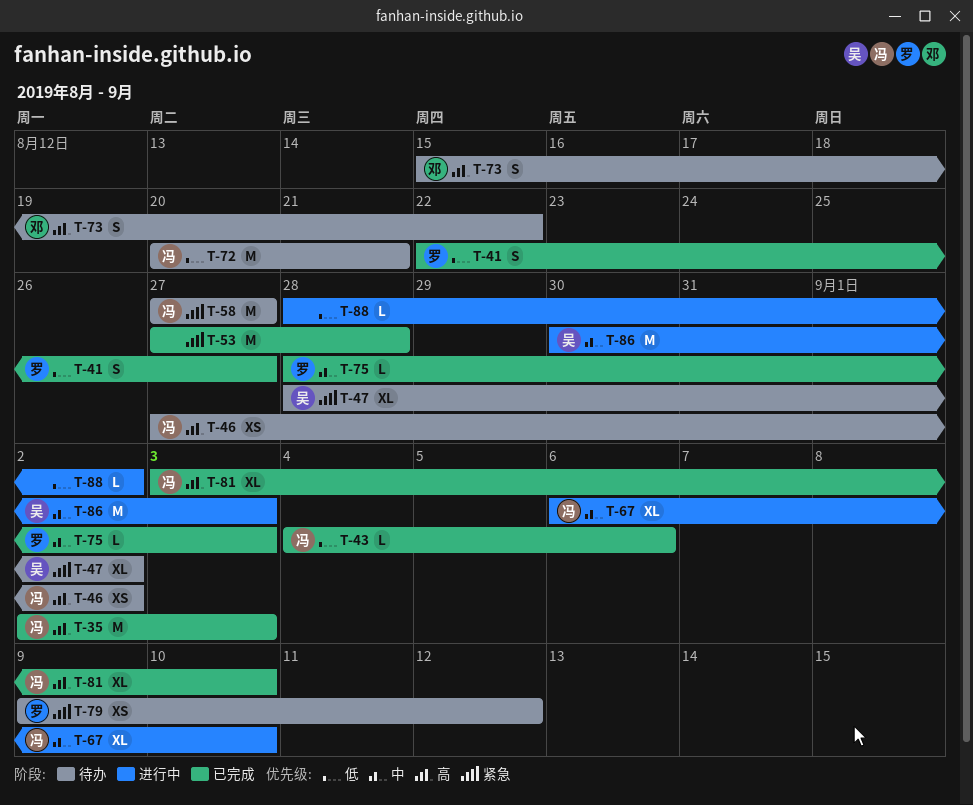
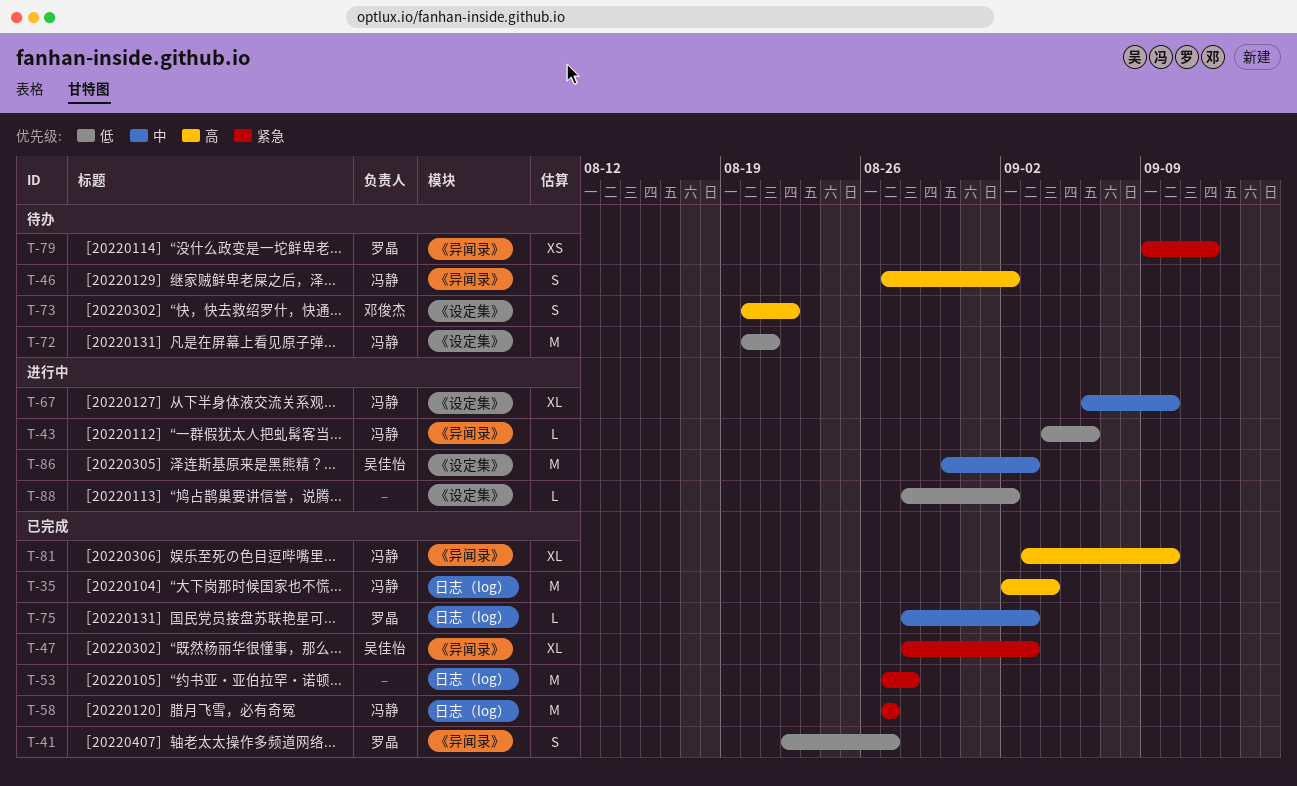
T-35, due: Sep 3 -> Sep 4
T-43, status: 已完成 -> 进行中
T-46, estimate: XS -> S
T-47, status: 待办 -> 已完成
T-47, due: Sep 2 -> Sep 3
T-58, status: 待办 -> 已完成
T-73, start: Aug 15 -> Aug 20

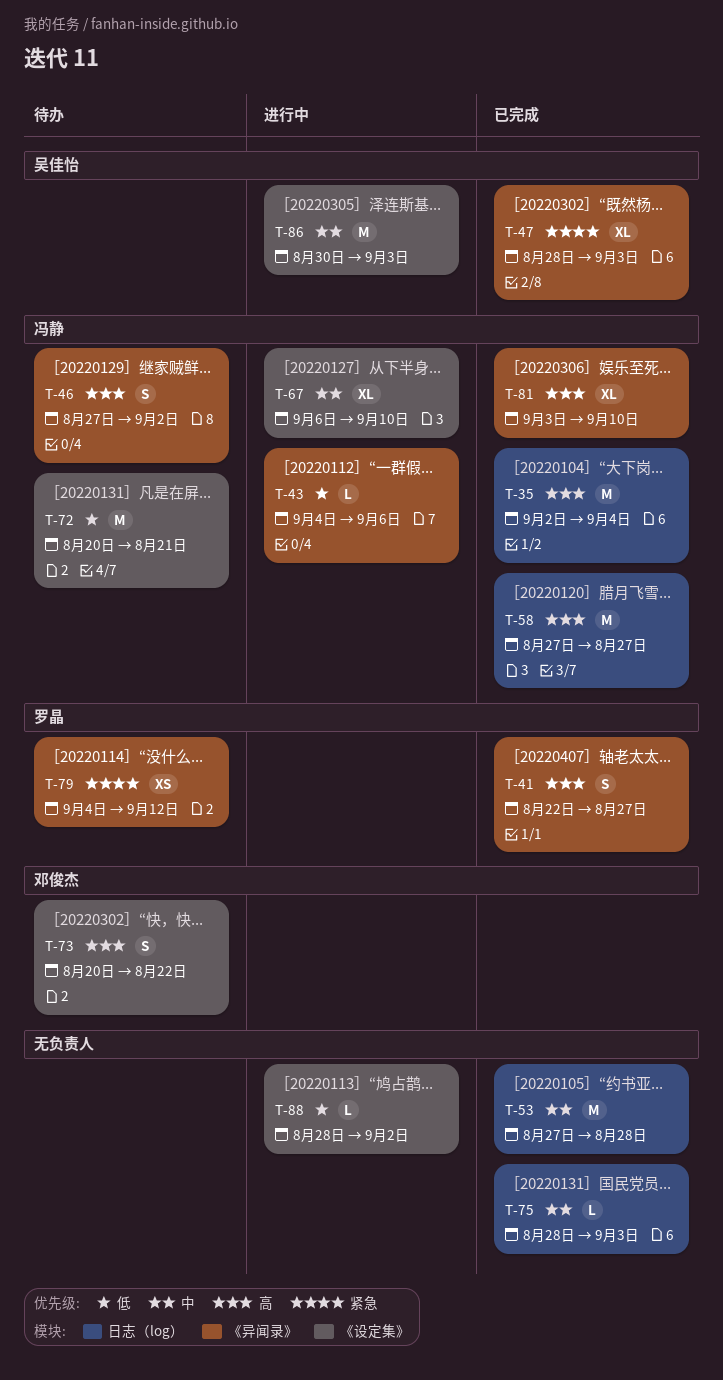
T-41, priority: 低 -> 高
T-53, priority: 紧急 -> 中
T-58, priority: 紧急 -> 高
T-75, owner: 罗晶 -> none
T-79, start: Sep 9 -> Sep 4

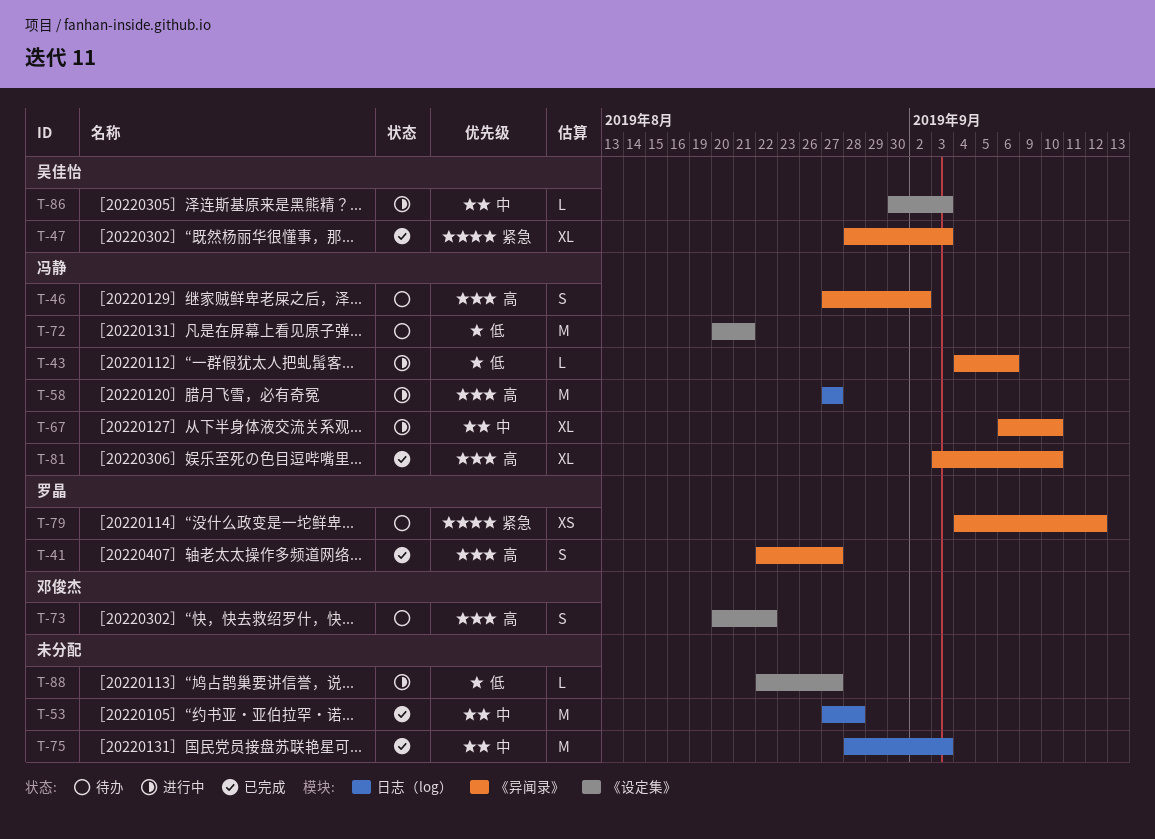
T-35: present -> none
T-58, status: 已完成 -> 进行中
T-67, label: 《设定集》 -> 《异闻录》
T-75, estimate: L -> M
T-86, estimate: M -> L
T-88, start: Aug 28 -> Aug 22
T-88, due: Sep 2 -> Aug 27

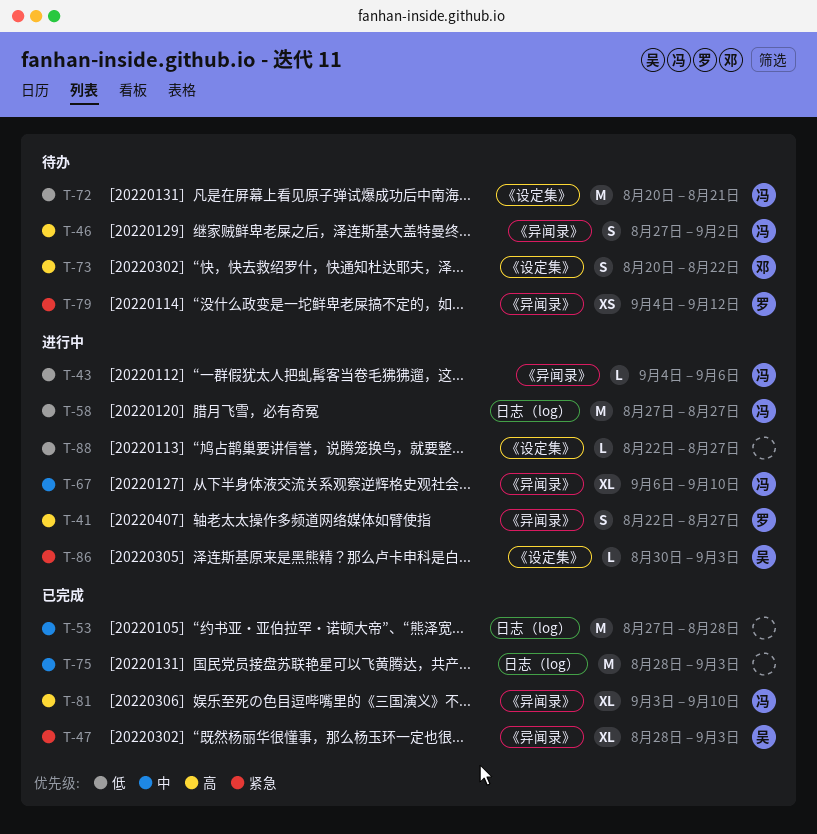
T-41, status: 已完成 -> 进行中
T-58, priority: 高 -> 低
T-86, priority: 中 -> 紧急

